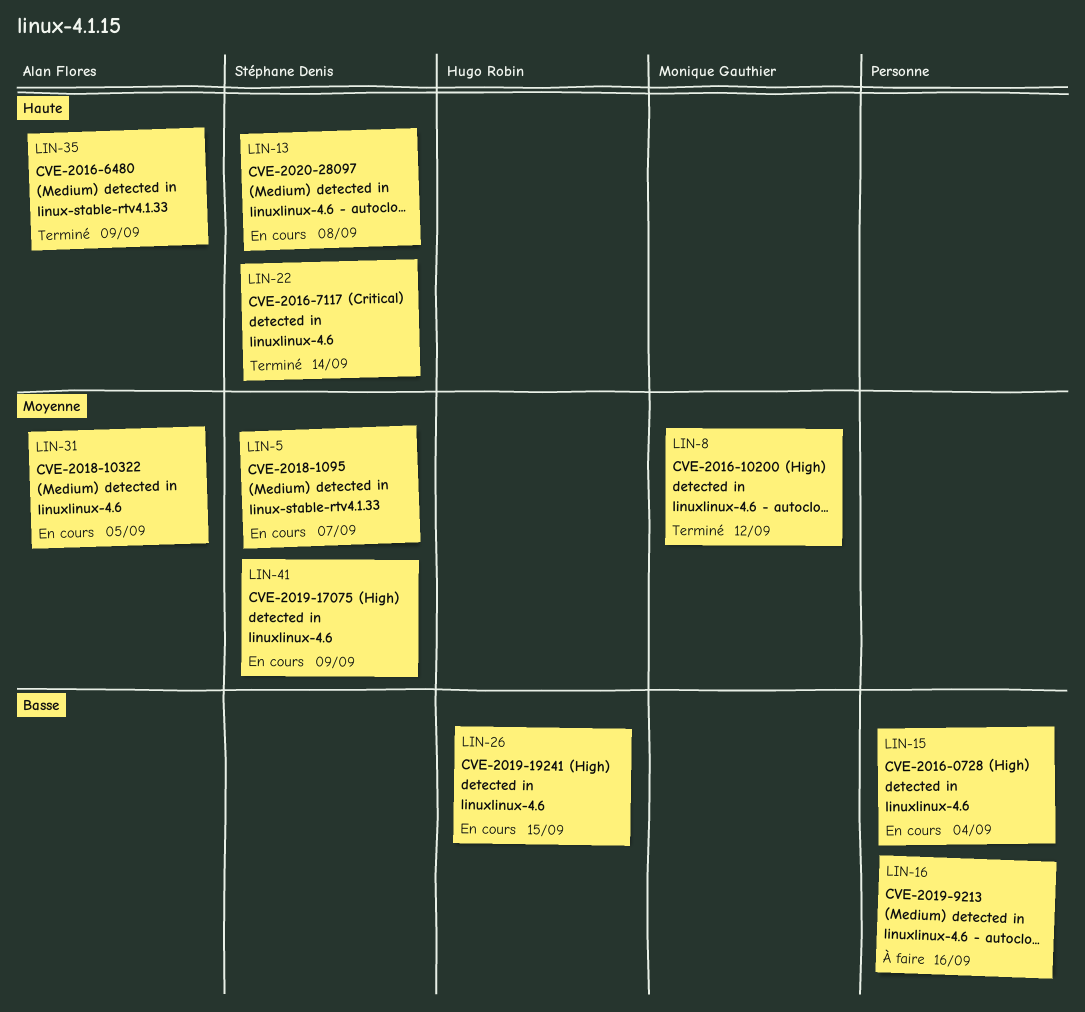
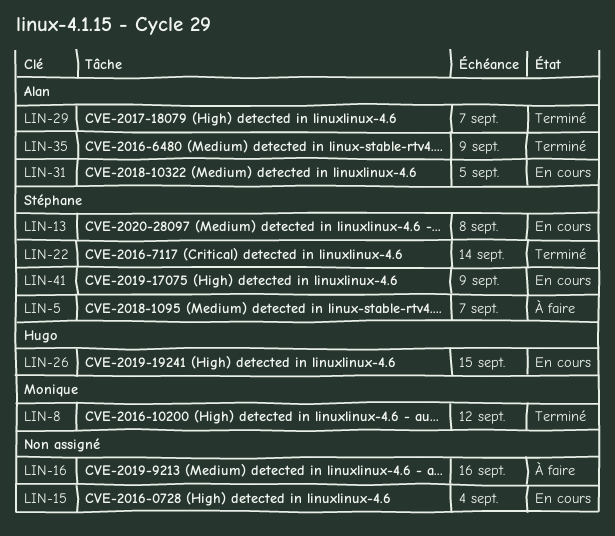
LIN-5, status: En cours -> À faire
LIN-29: none -> present

